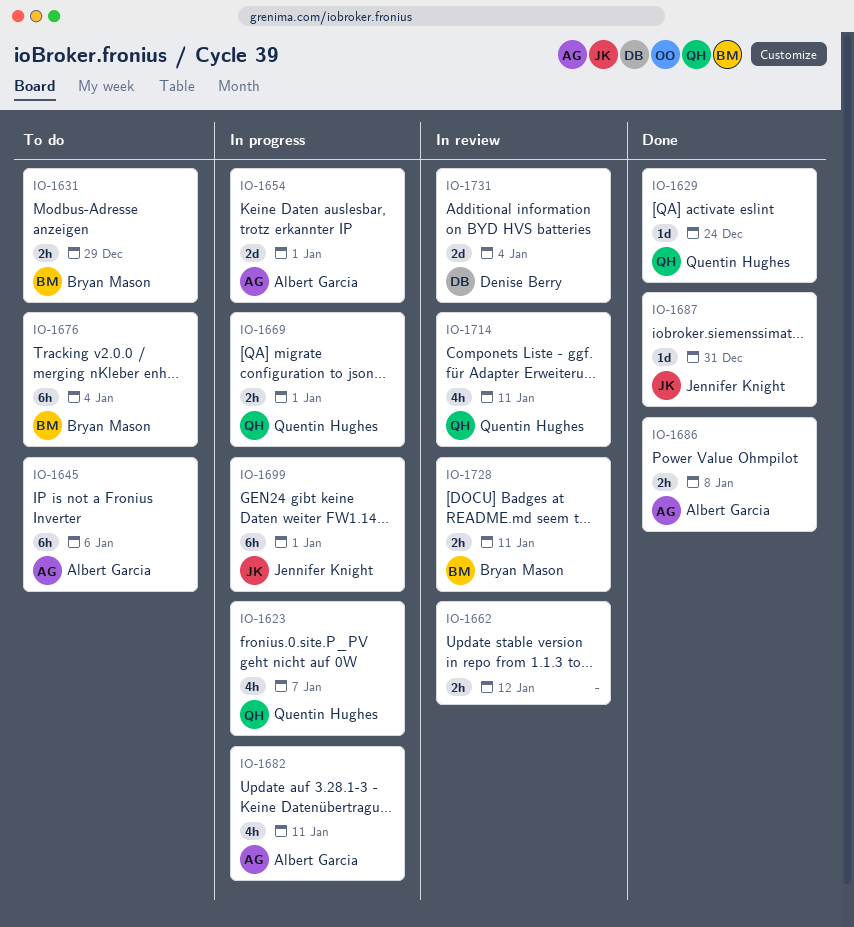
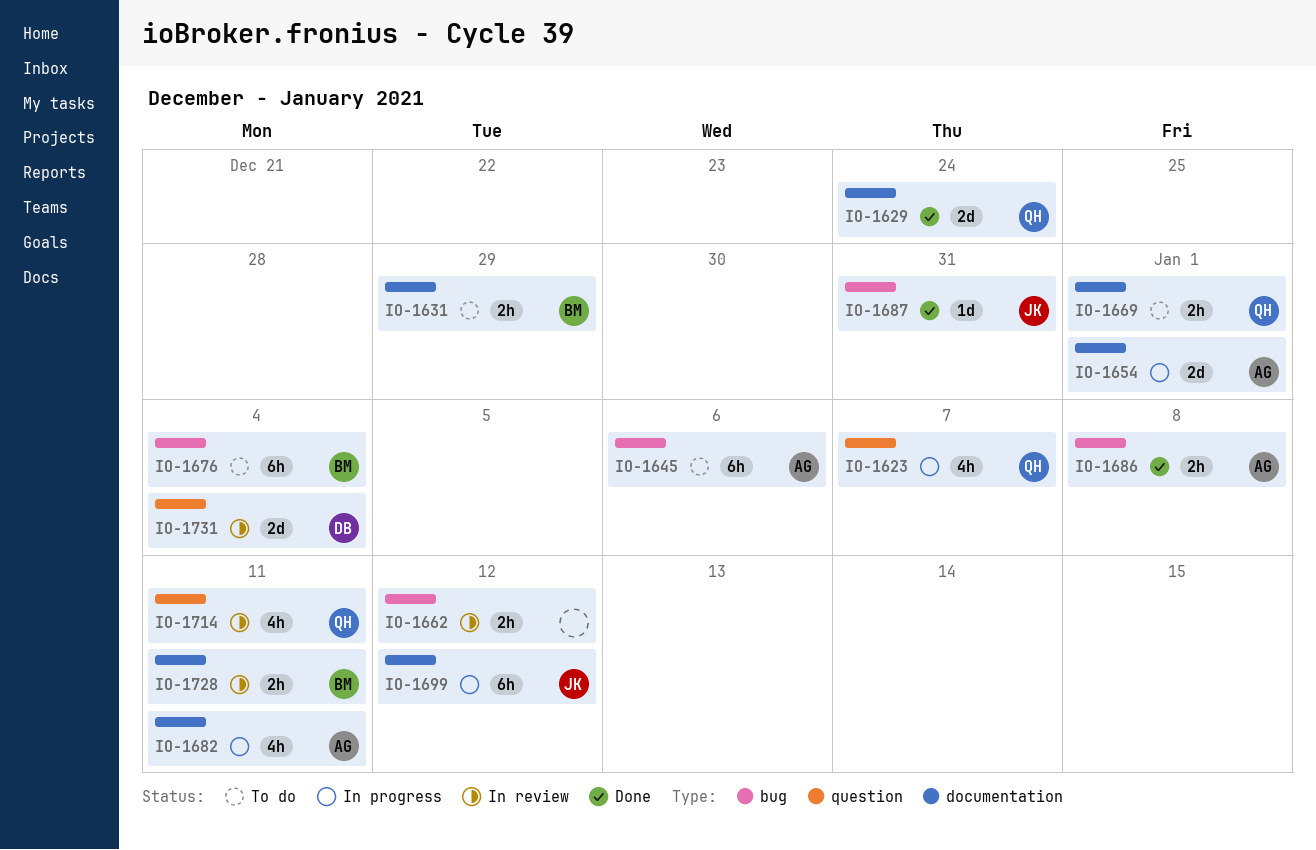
IO-1629, estimate: 1d -> 2d
IO-1669, status: In progress -> To do
IO-1699, due: Jan 1 -> Jan 12

